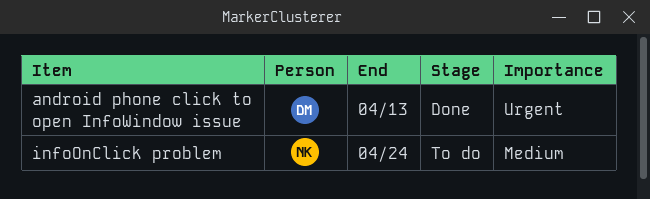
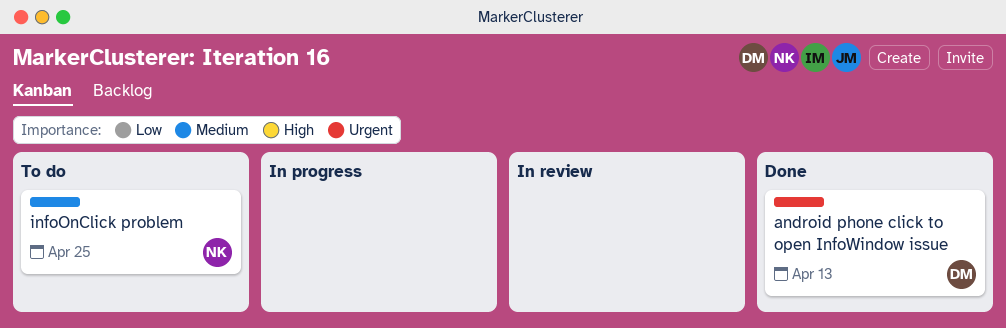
infoOnClick problem, due: Apr 24 -> Apr 25

